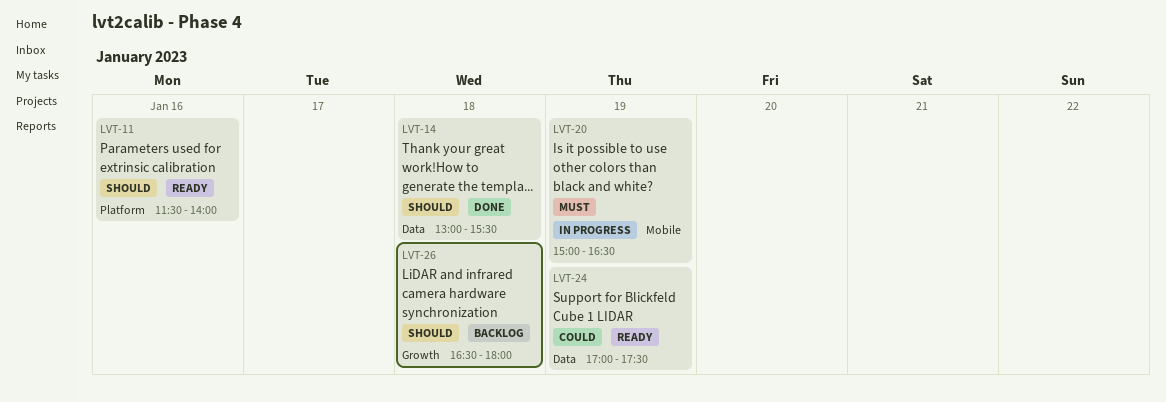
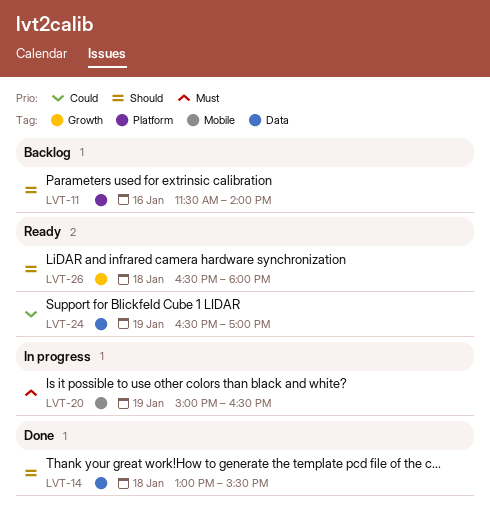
LVT-11, status: Ready -> Backlog
LVT-24, begins: 17:00 -> 16:30
LVT-24, ends: 17:30 -> 17:00
LVT-26, status: Backlog -> Ready

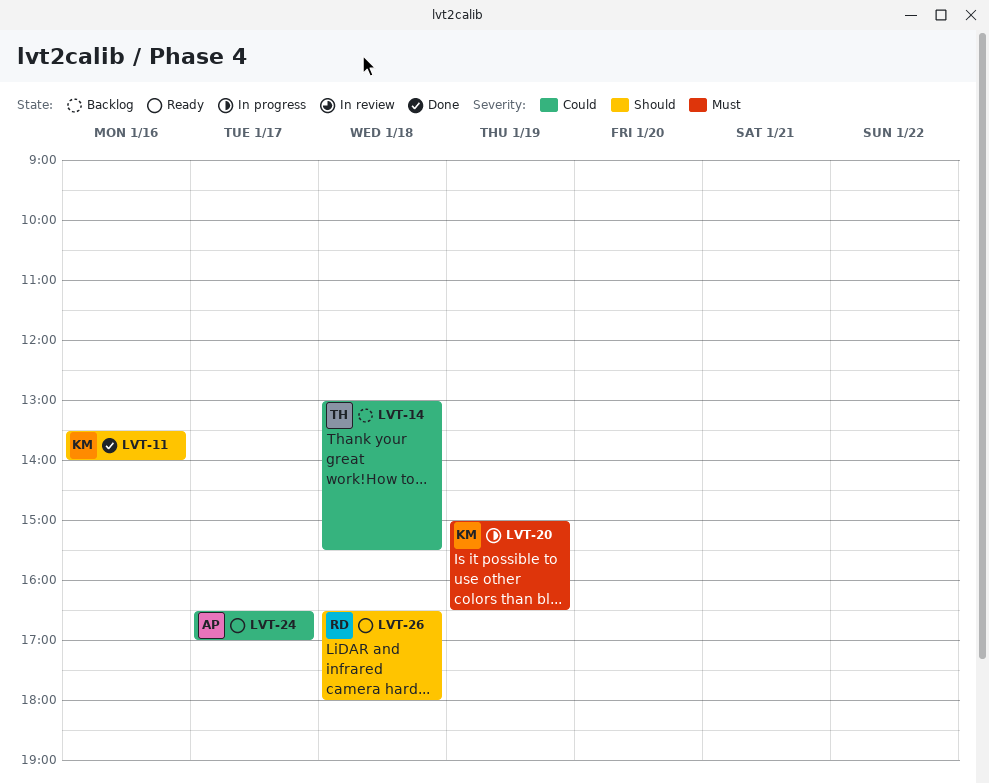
LVT-11, status: Backlog -> Done
LVT-11, begins: 11:30 -> 13:30
LVT-14, status: Done -> Backlog
LVT-14, priority: Should -> Could
LVT-24, day: Jan 19 -> Jan 17

